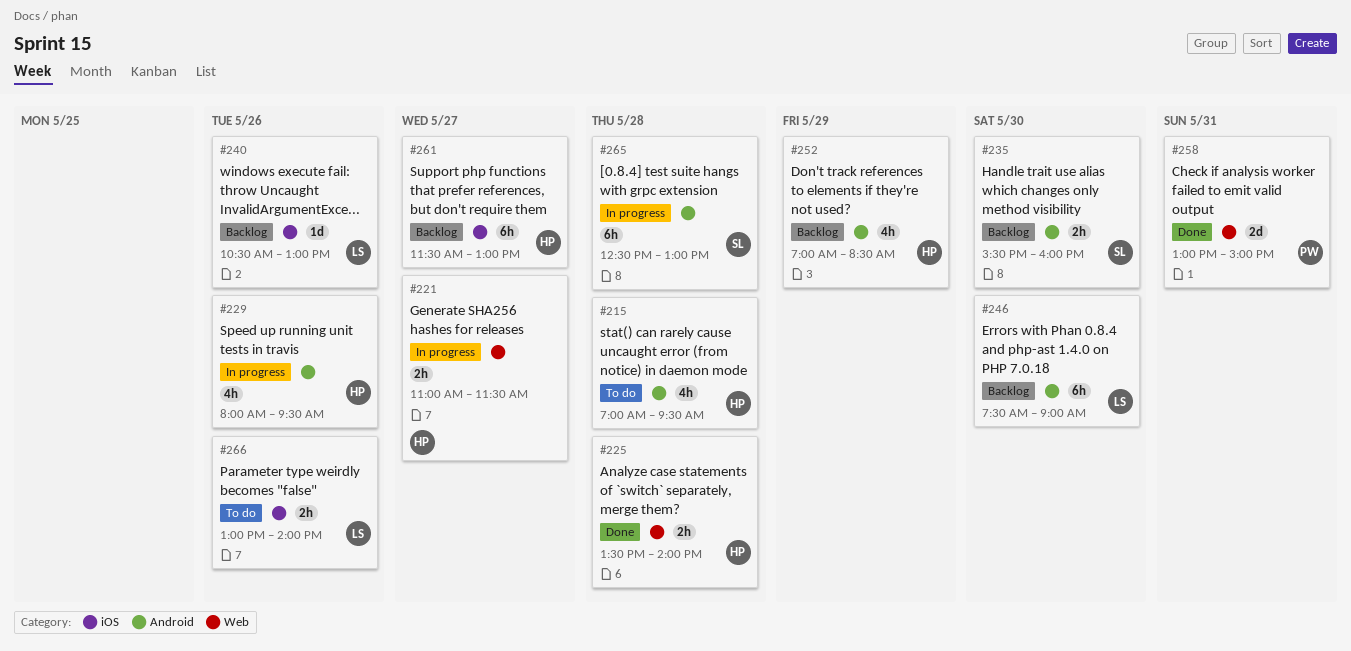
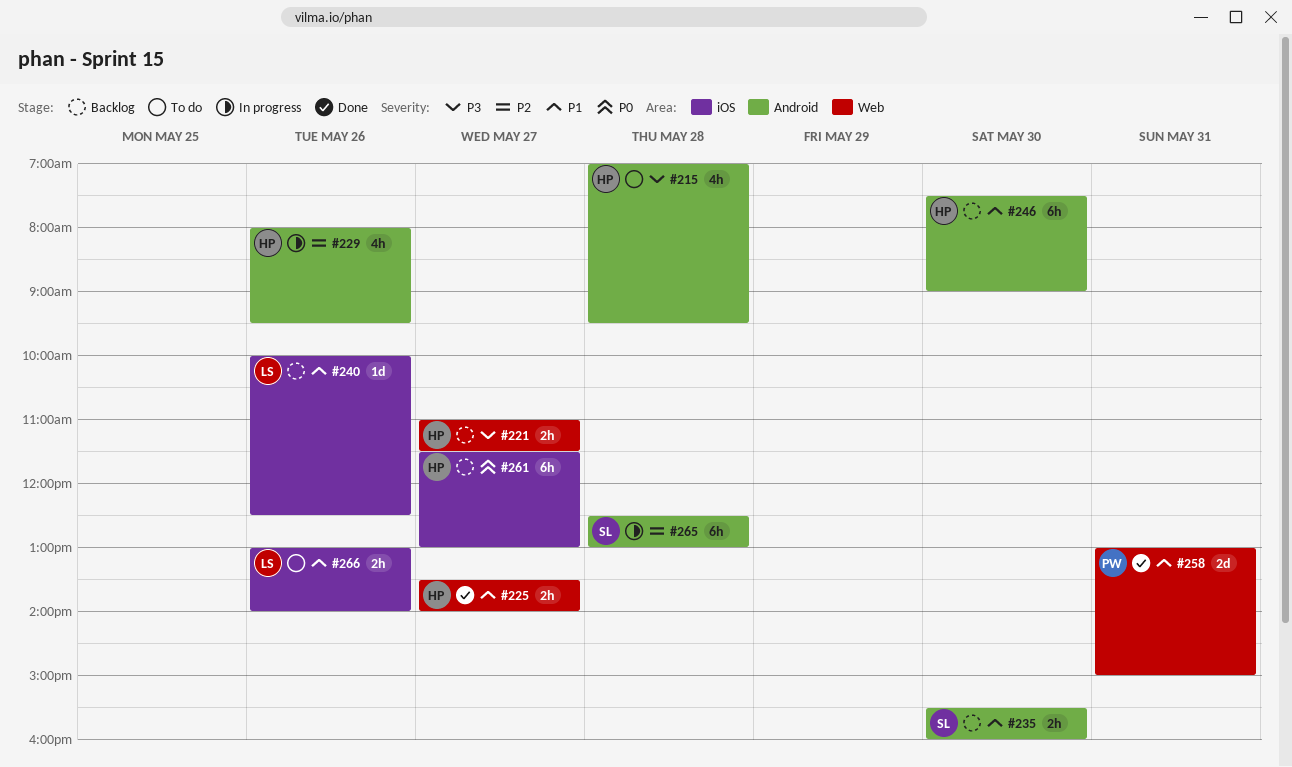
#221, status: In progress -> Backlog
#225, day: May 28 -> May 27
#240, begins: 10:30 -> 10:00
#240, ends: 13:00 -> 12:30
#246, owner: LS -> HP
#252: present -> none

